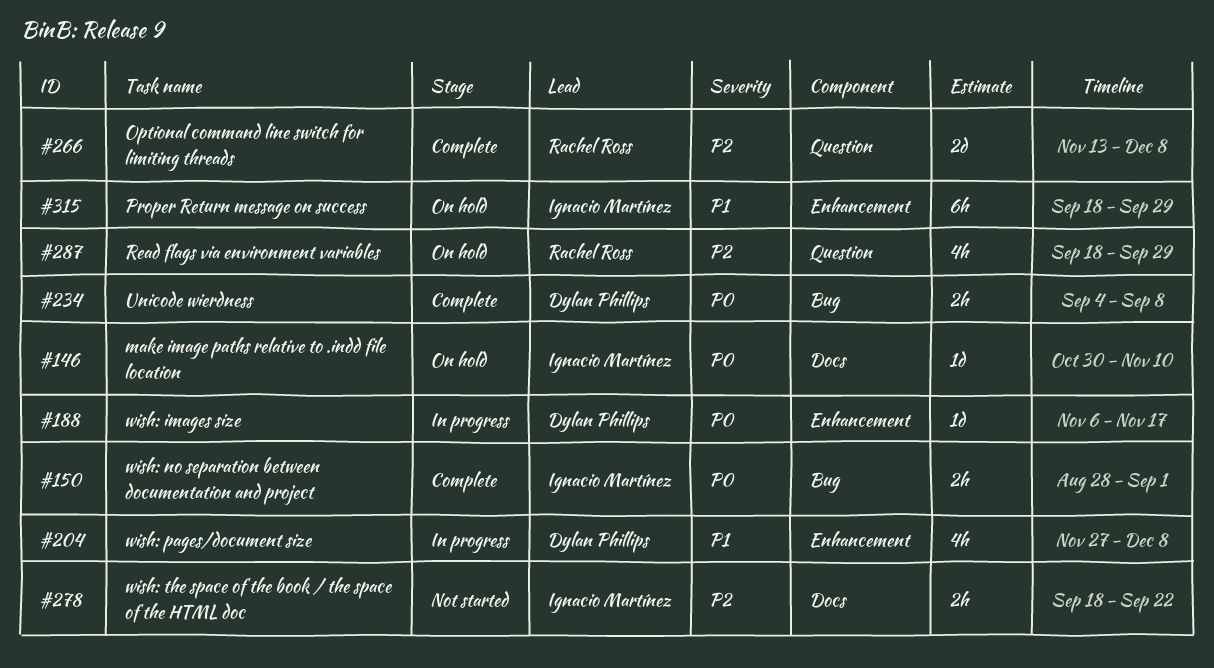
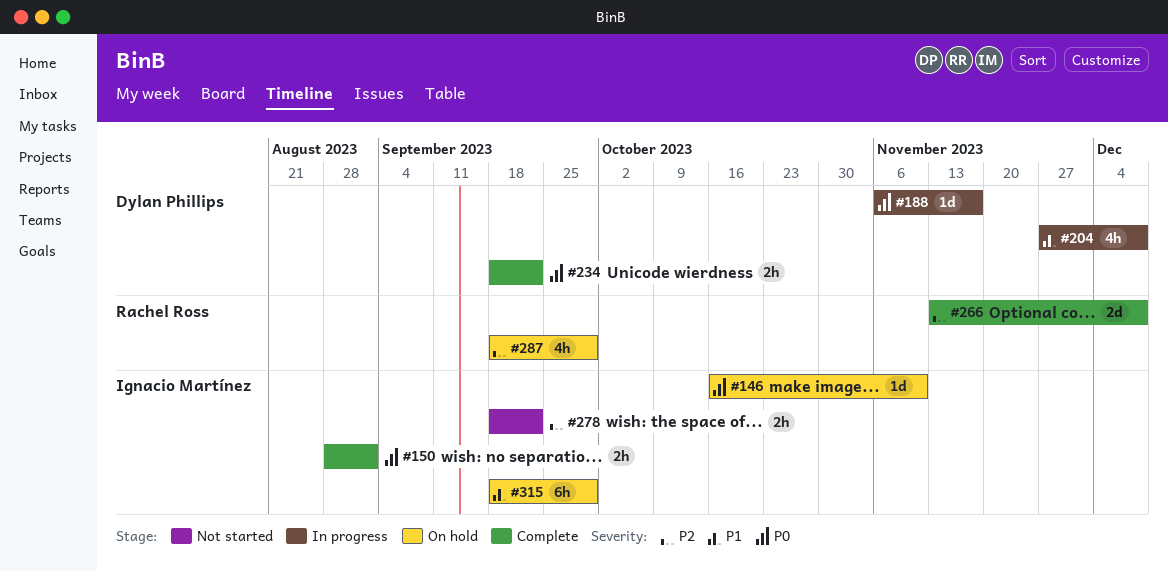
#146, start: Oct 30 -> Oct 16
#234, start: Sep 4 -> Sep 18
#234, due: Sep 8 -> Sep 22

